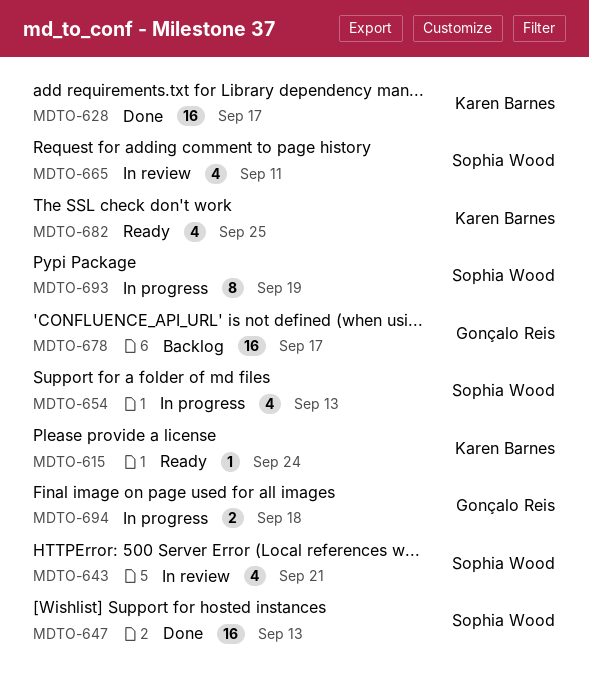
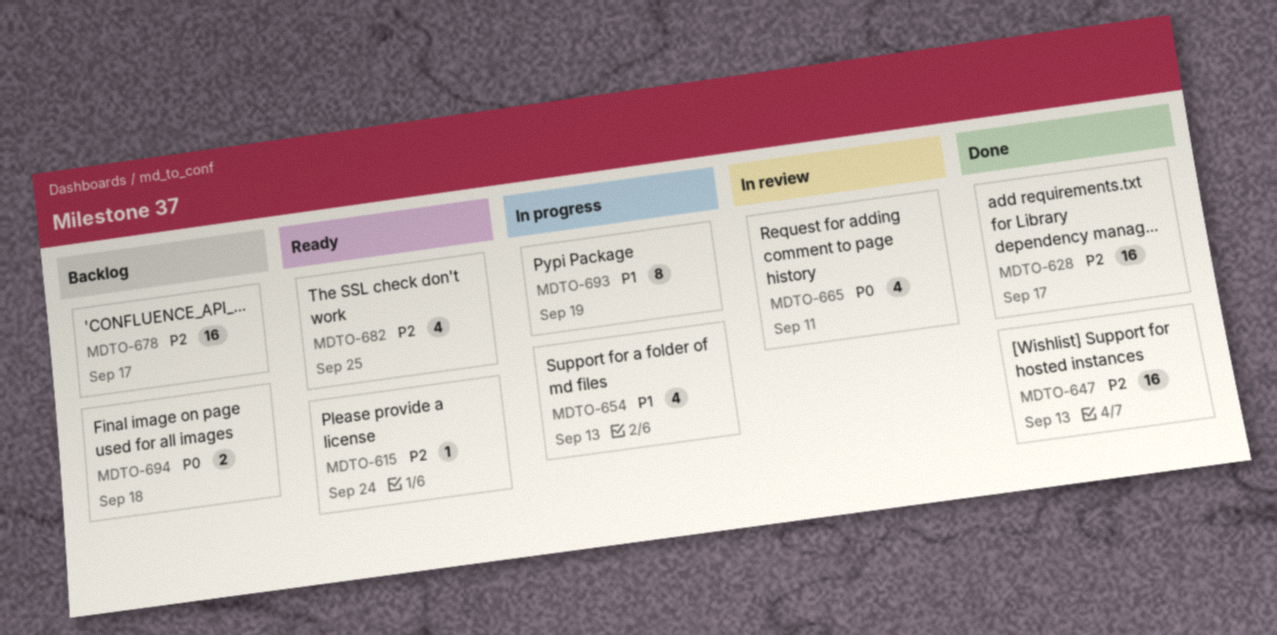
MDTO-643: present -> none
MDTO-694, status: In progress -> Backlog

